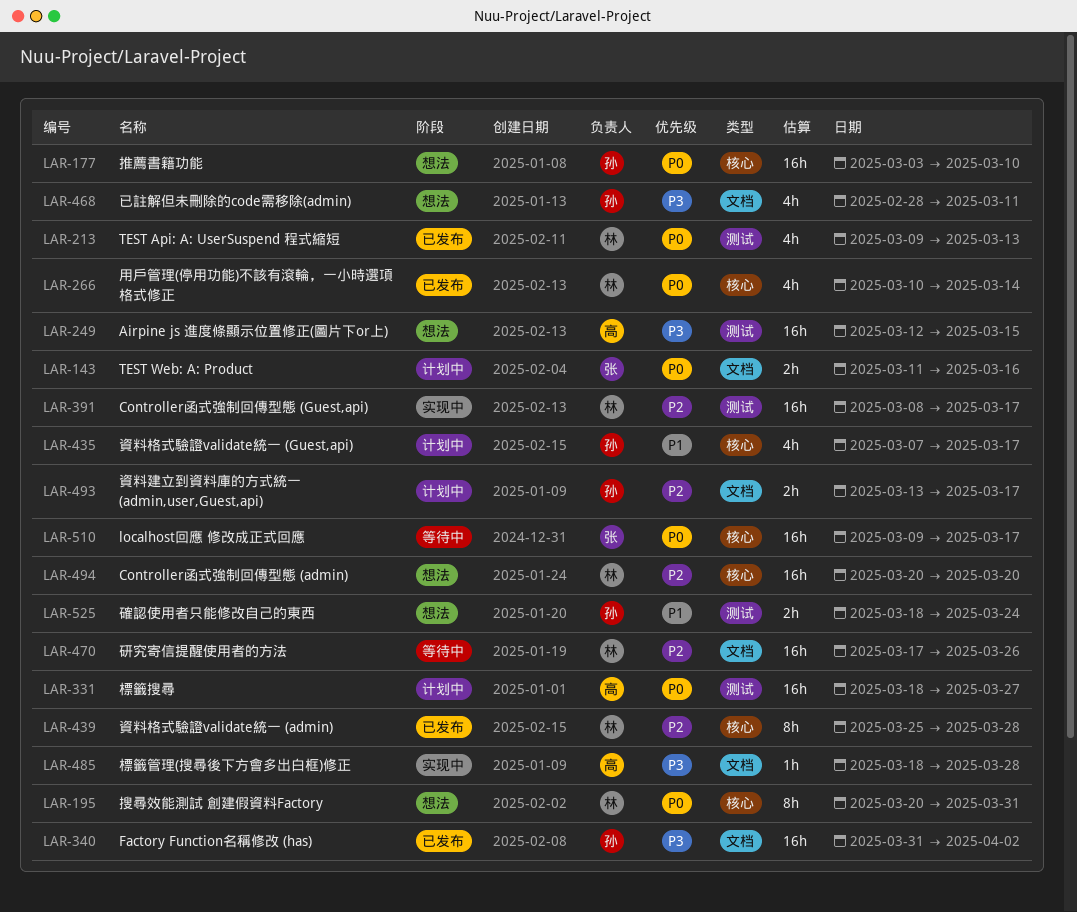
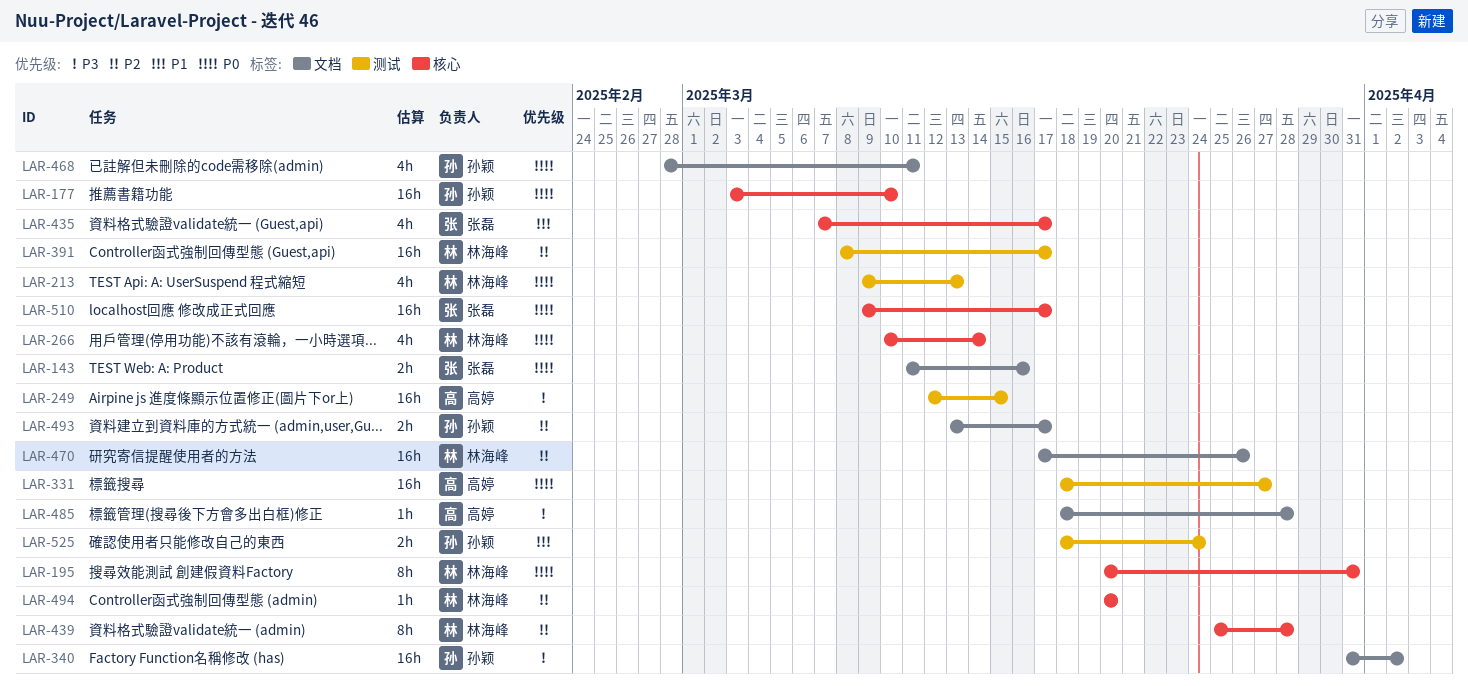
LAR-435, owner: 孙颖 -> 张磊
LAR-468, priority: P3 -> P0
LAR-494, estimate: 16h -> 1h

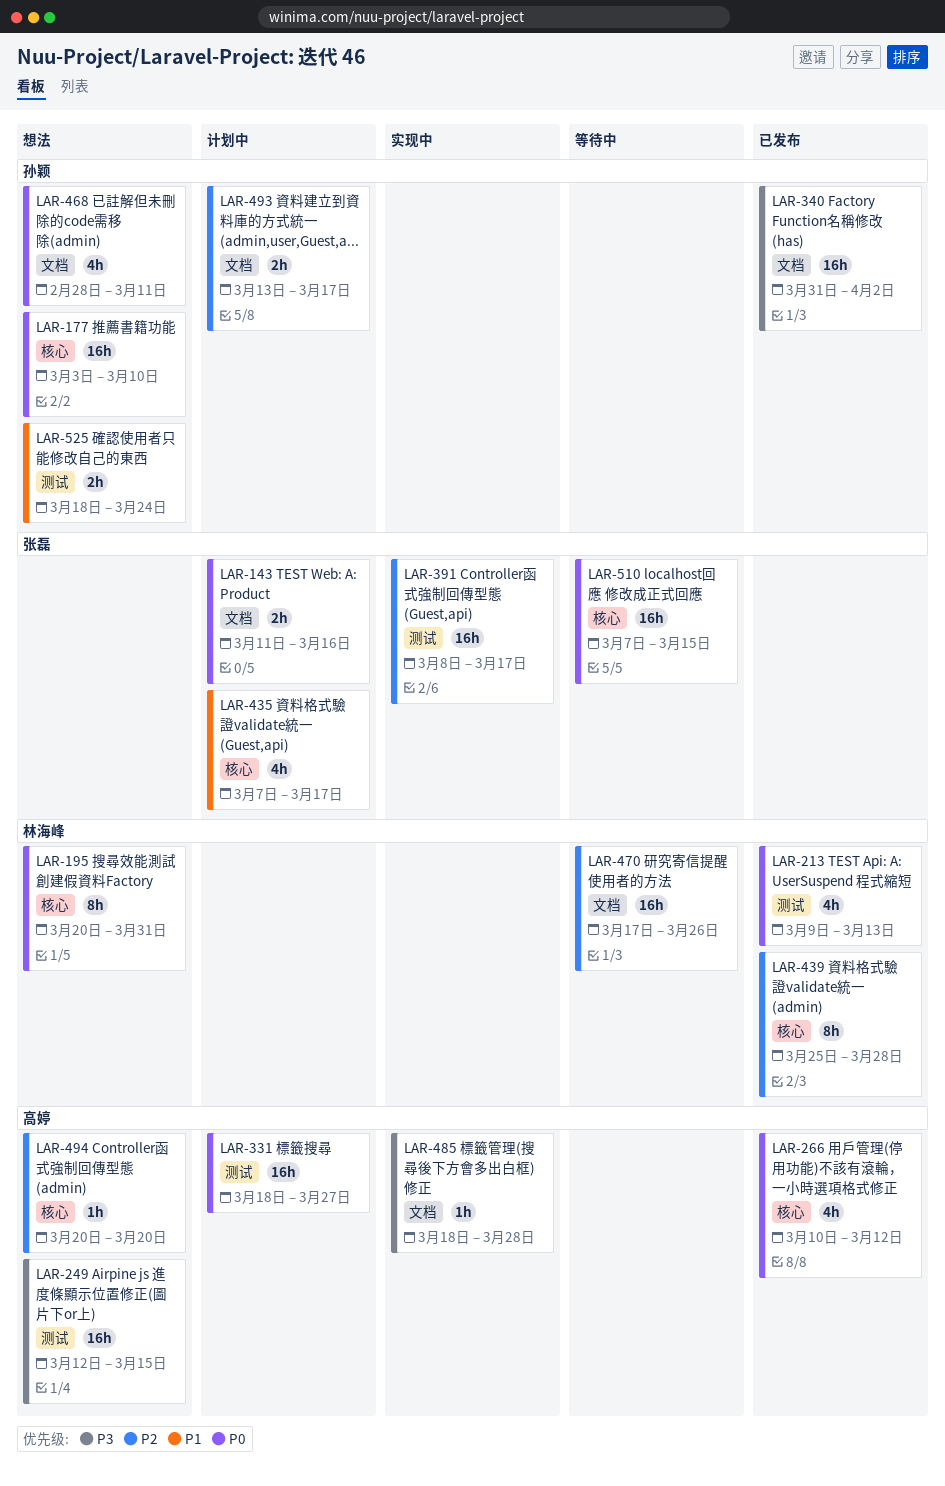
LAR-266, owner: 林海峰 -> 高婷
LAR-266, due: Mar 14 -> Mar 12
LAR-391, owner: 林海峰 -> 张磊
LAR-494, owner: 林海峰 -> 高婷
LAR-510, start: Mar 9 -> Mar 7
LAR-510, due: Mar 17 -> Mar 15

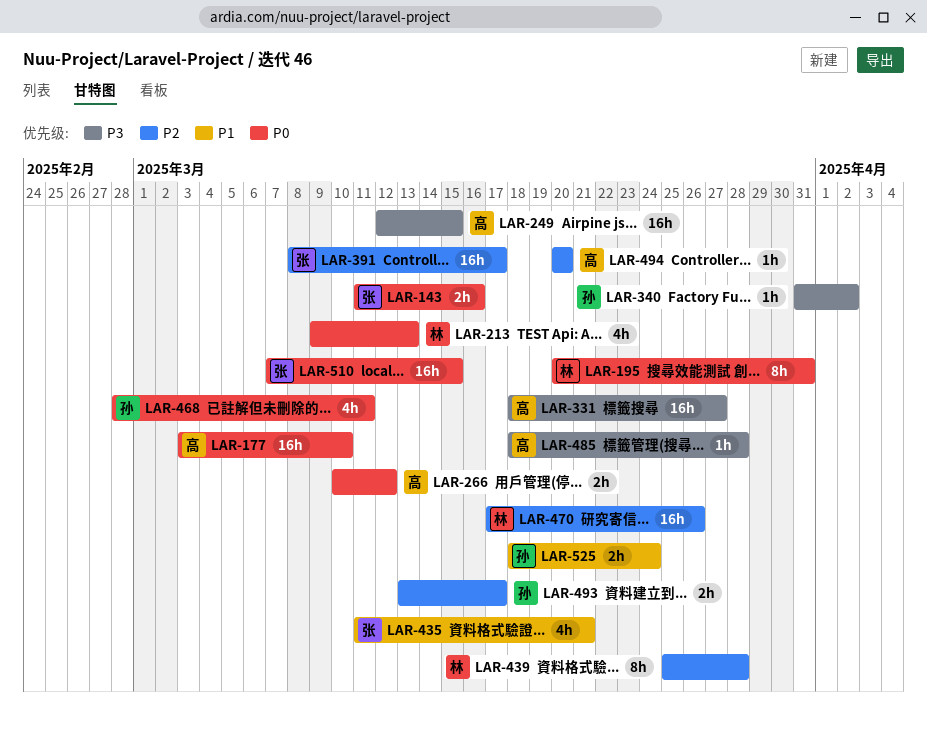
LAR-177, owner: 孙颖 -> 高婷
LAR-266, estimate: 4h -> 2h
LAR-331, priority: P0 -> P3
LAR-340, estimate: 16h -> 1h
LAR-435, start: Mar 7 -> Mar 11
LAR-435, due: Mar 17 -> Mar 21

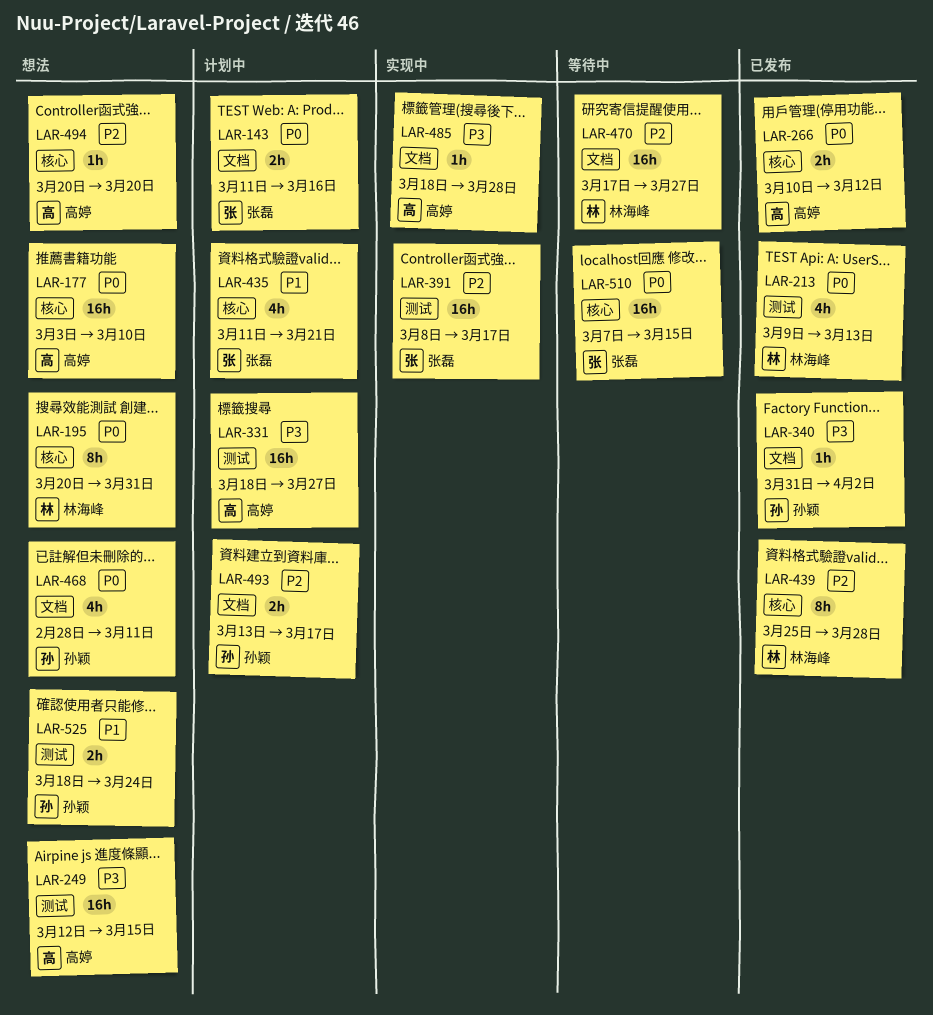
LAR-470, due: Mar 26 -> Mar 27

